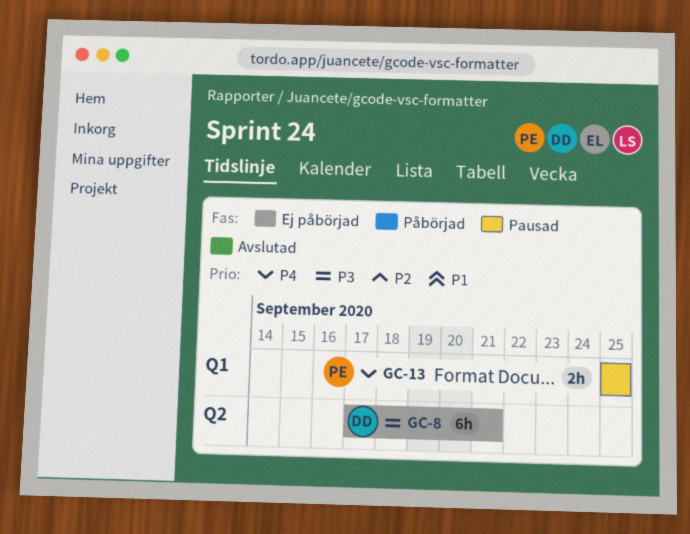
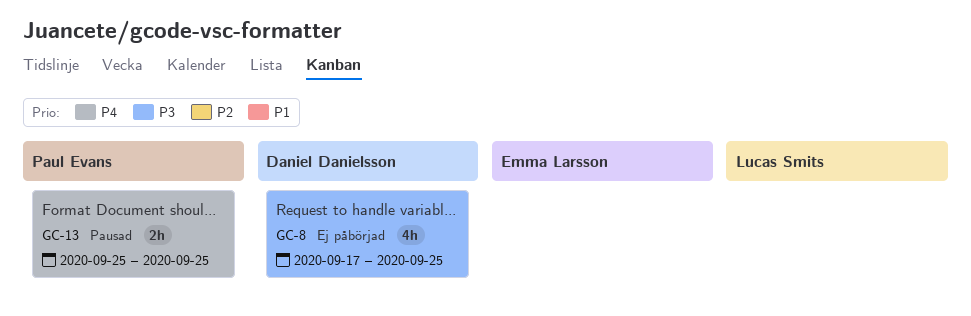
GC-8, estimate: 6h -> 4h
GC-8, due: Sep 21 -> Sep 25

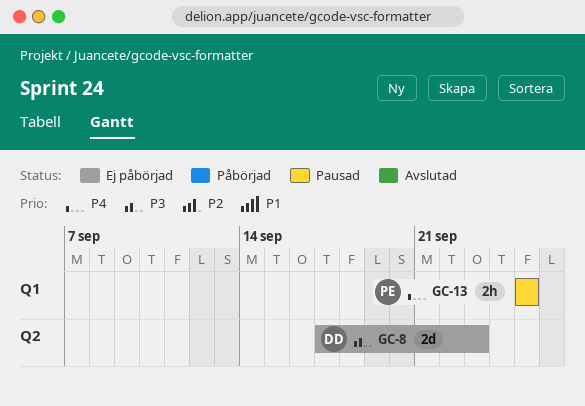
GC-8, estimate: 4h -> 2d
GC-8, due: Sep 25 -> Sep 23

